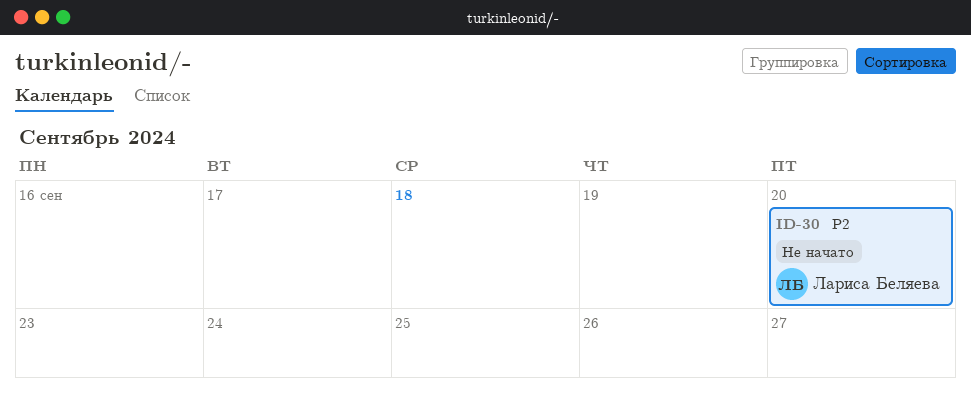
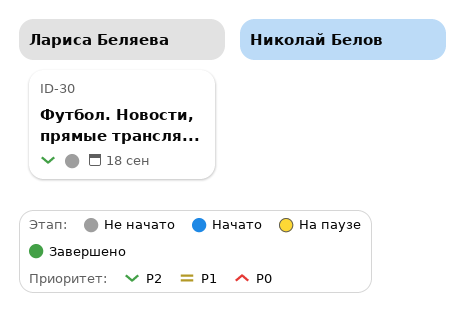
ID-30, due: Sep 20 -> Sep 18

